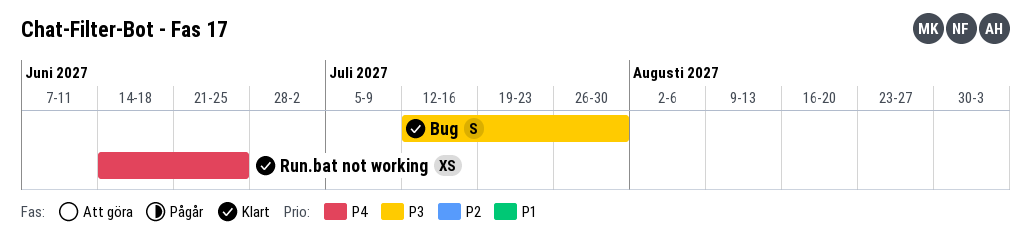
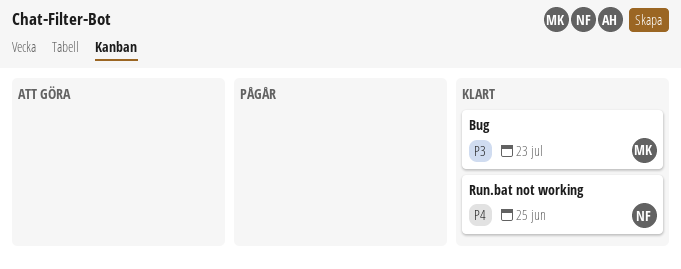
Bug, due: Jul 30 -> Jul 23

